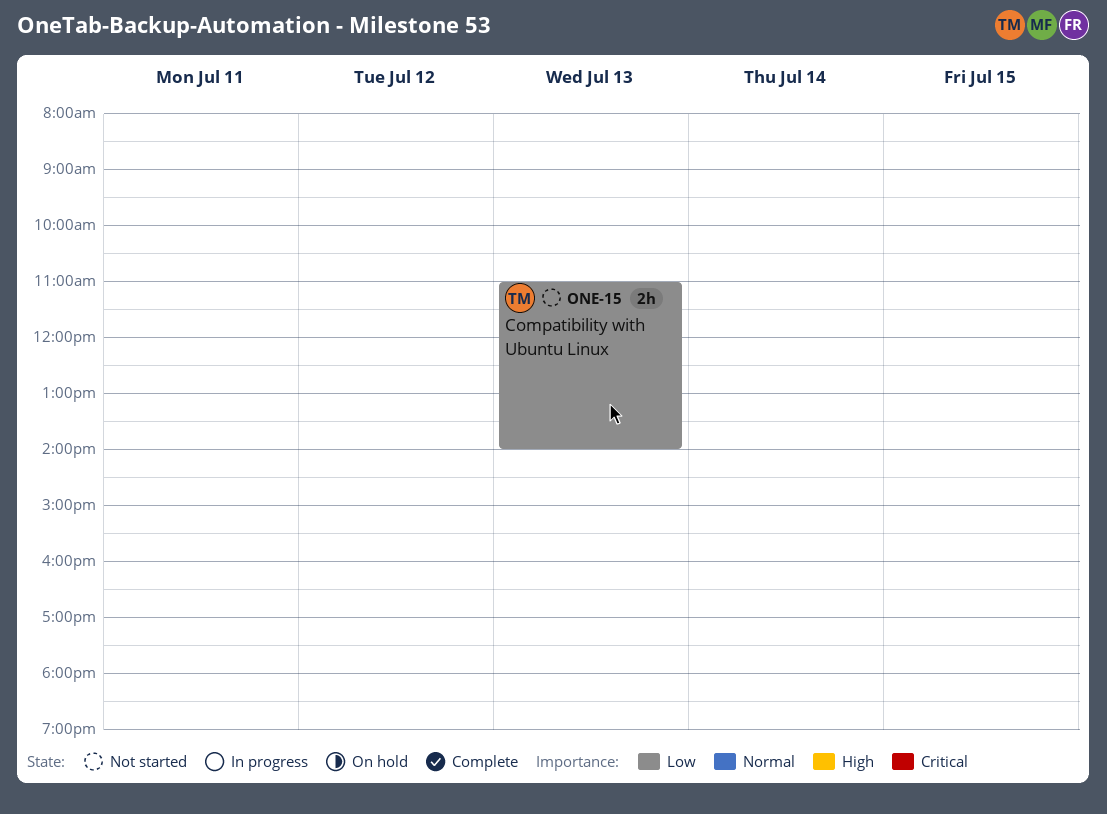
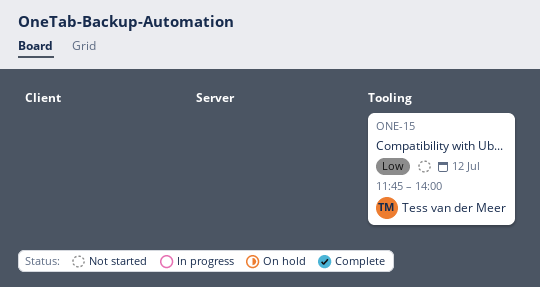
ONE-15, day: Jul 13 -> Jul 12
ONE-15, begins: 11:00 -> 11:45

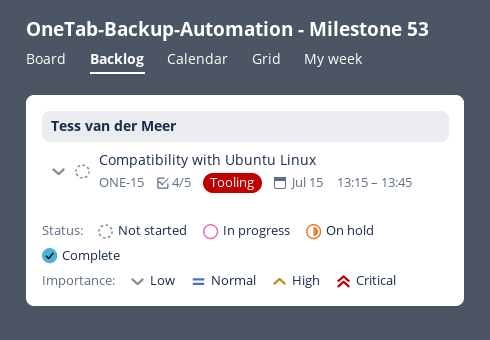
ONE-15, day: Jul 12 -> Jul 15
ONE-15, begins: 11:45 -> 13:15
ONE-15, ends: 14:00 -> 13:45

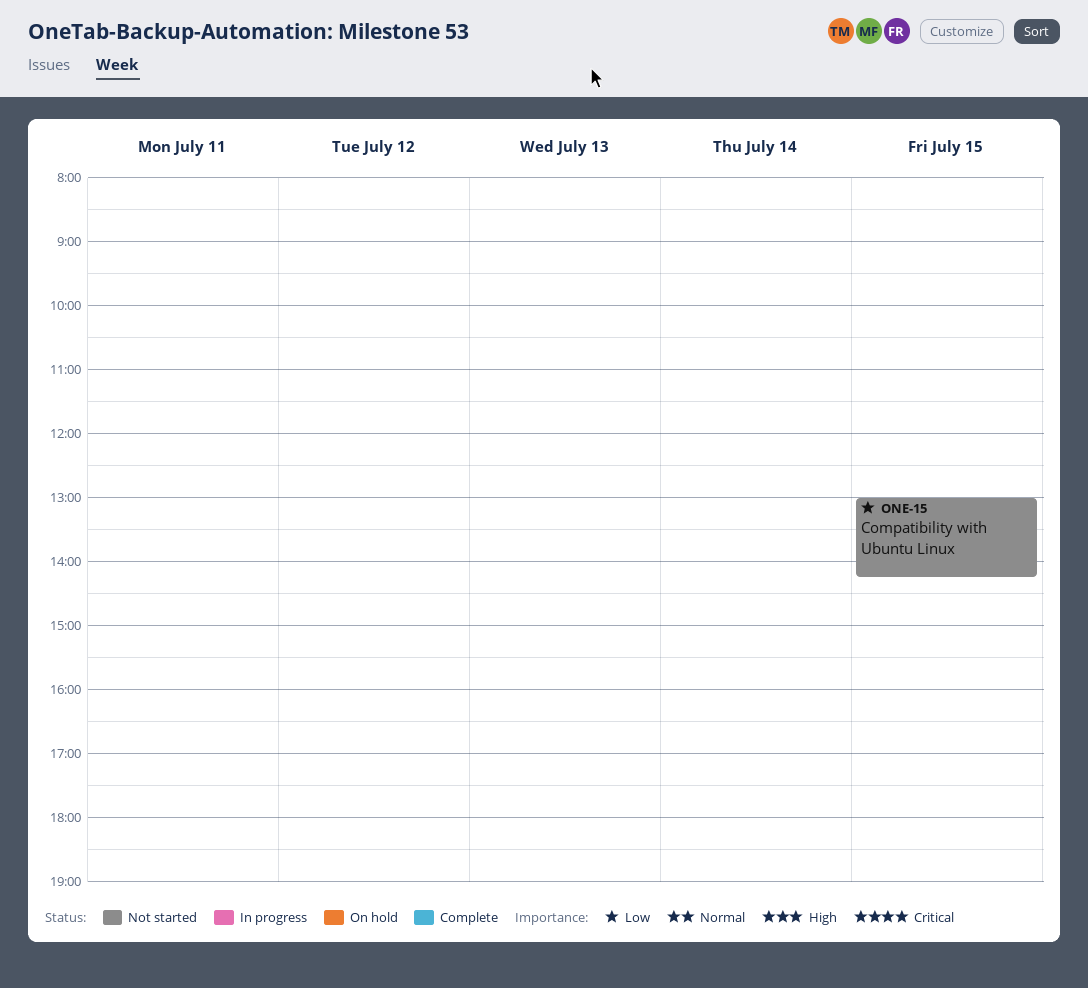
ONE-15, begins: 13:15 -> 13:00
ONE-15, ends: 13:45 -> 14:15

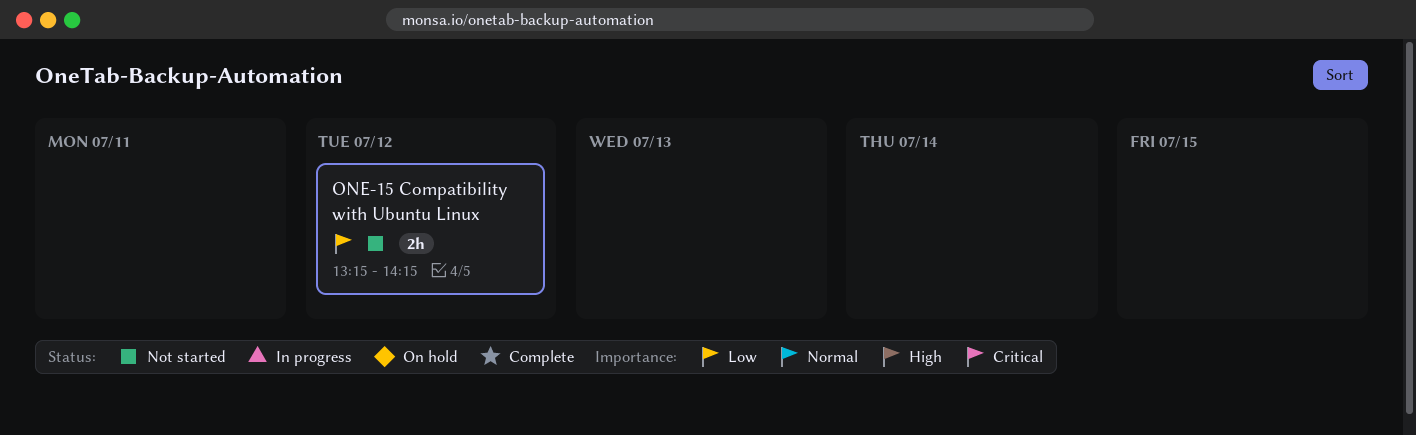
ONE-15, day: Jul 15 -> Jul 12
ONE-15, begins: 13:00 -> 13:15

